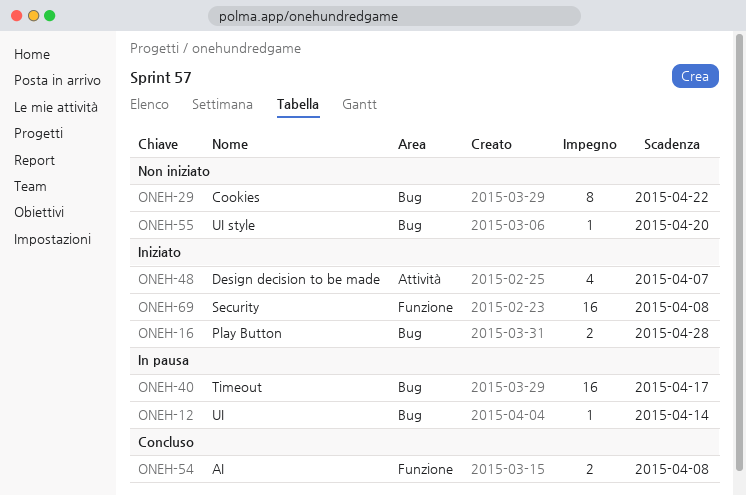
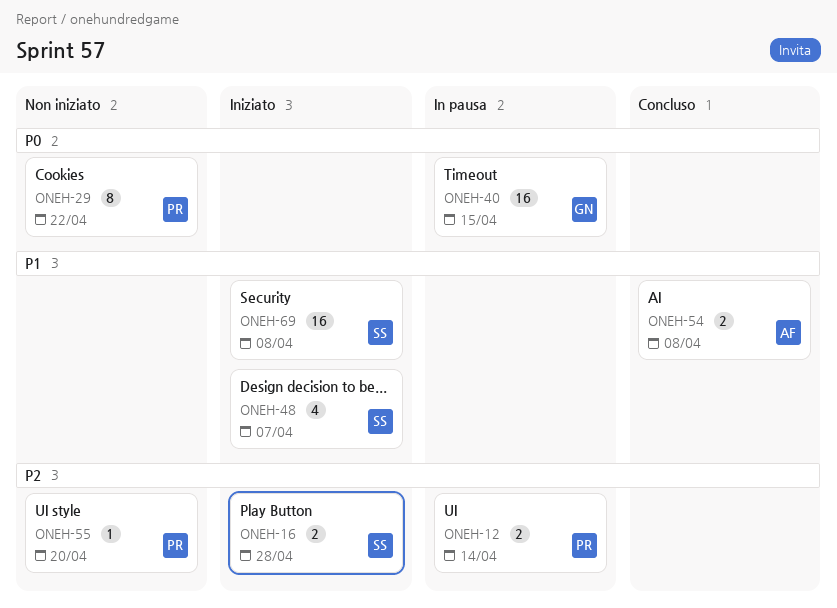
ONEH-12, estimate: 1 -> 2
ONEH-40, due: Apr 17 -> Apr 15

